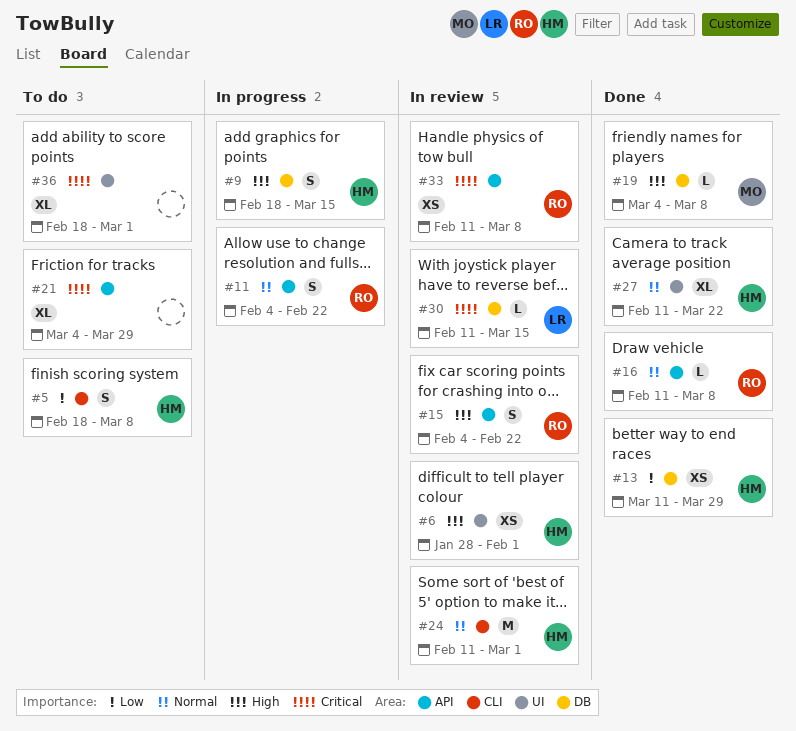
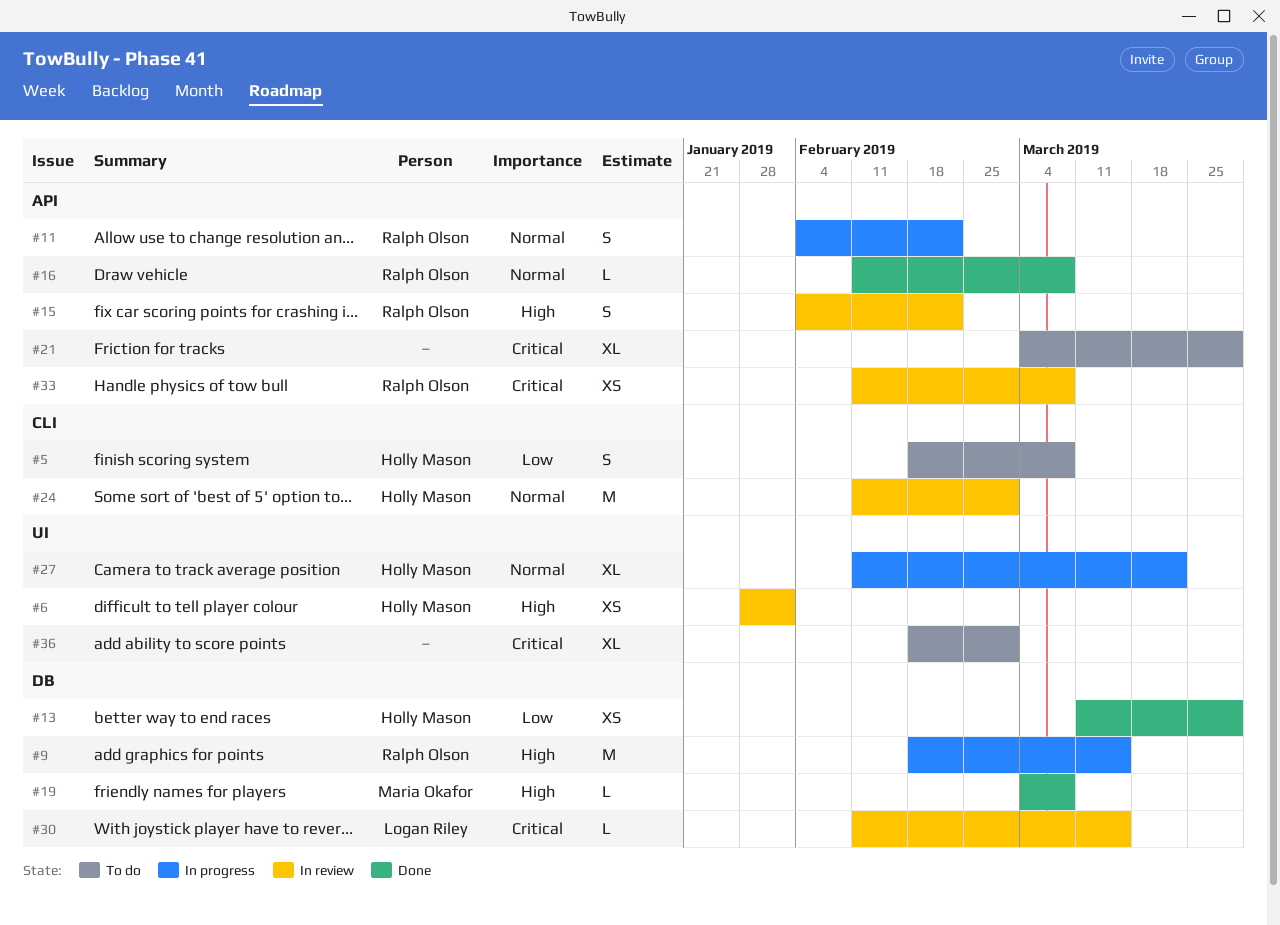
#9, owner: Holly Mason -> Ralph Olson
#9, estimate: S -> M
#27, status: Done -> In progress

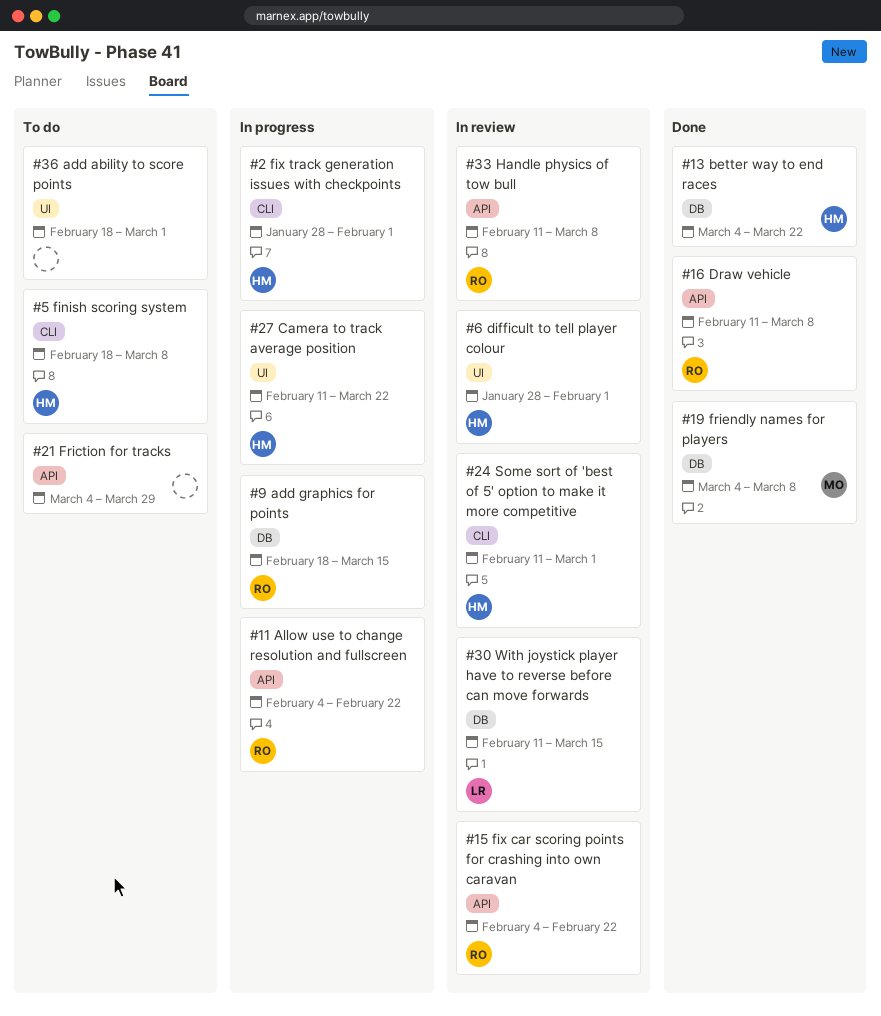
#2: none -> present
#13, start: Mar 11 -> Mar 4
#13, due: Mar 29 -> Mar 22

